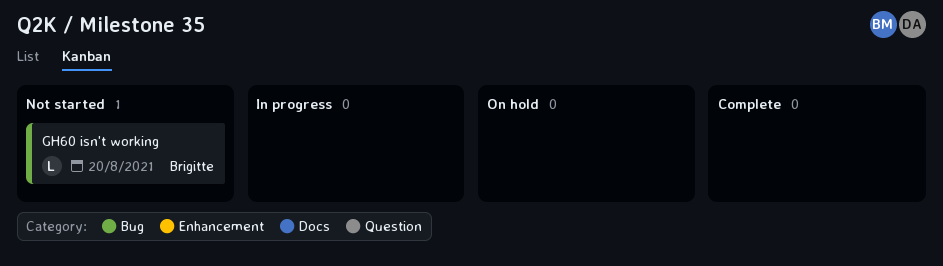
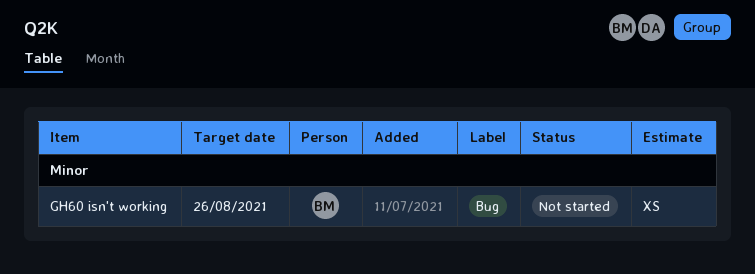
GH60 isn't working, estimate: L -> XS
GH60 isn't working, due: Aug 20 -> Aug 26

